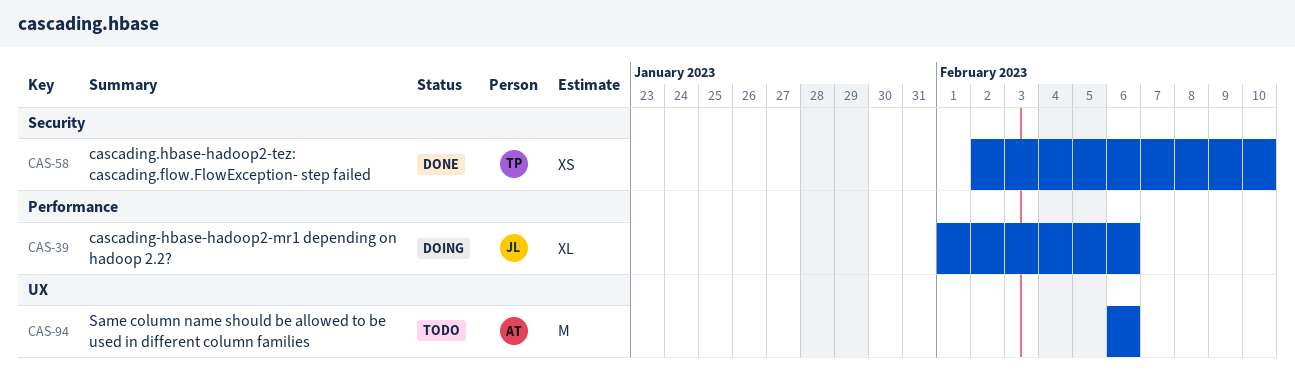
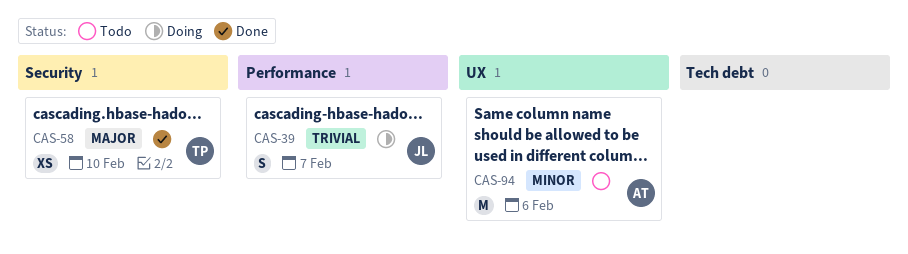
CAS-39, estimate: XL -> S
CAS-39, due: Feb 6 -> Feb 7

